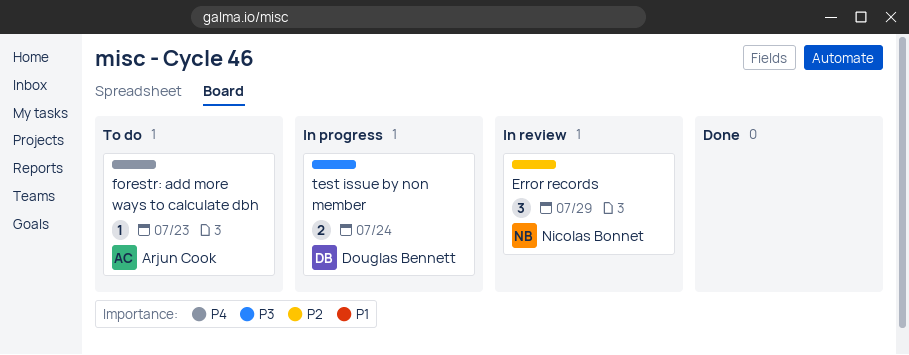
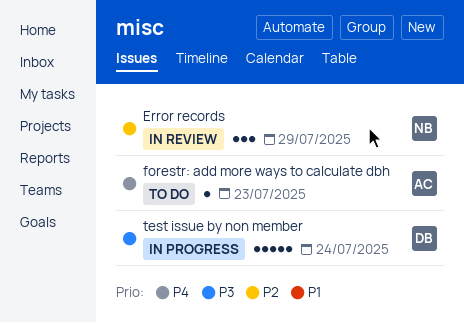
test issue by non member, estimate: 2 -> 5

